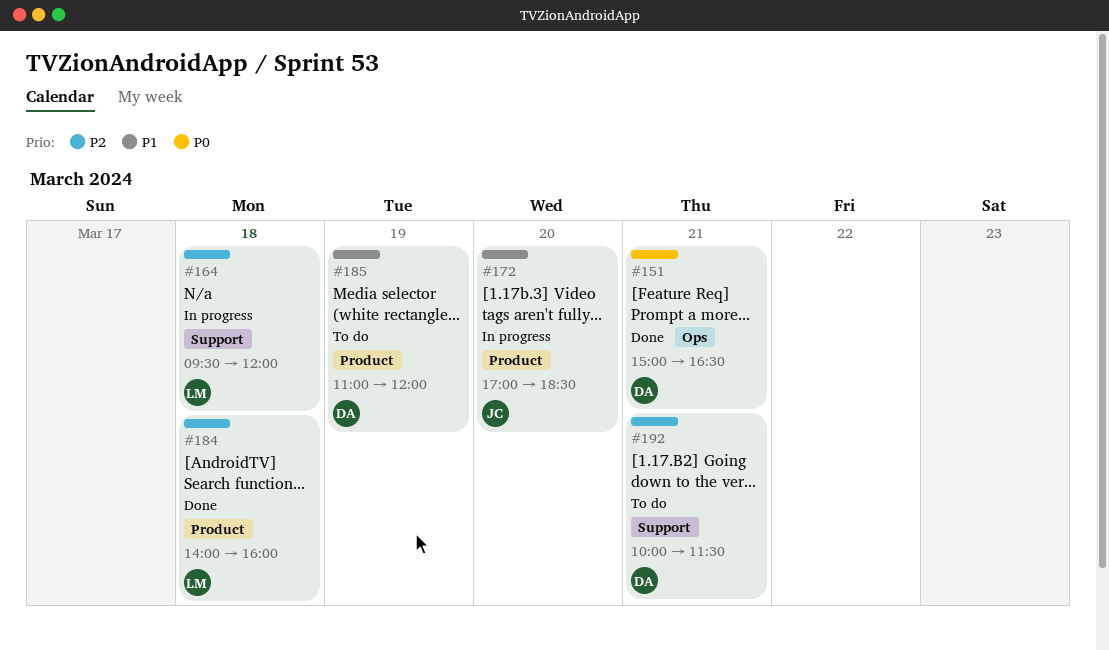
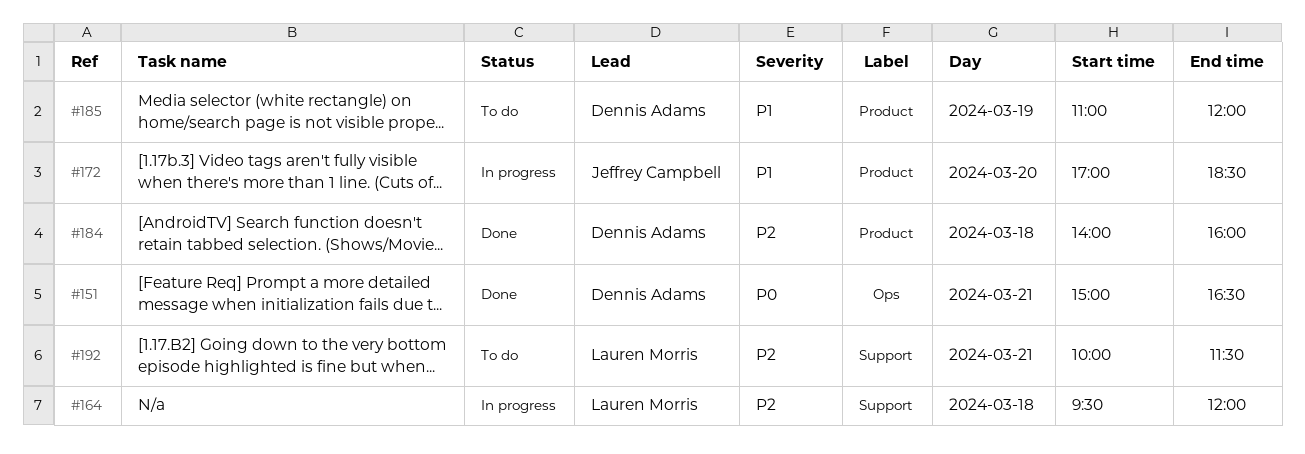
#184, owner: Lauren Morris -> Dennis Adams
#192, owner: Dennis Adams -> Lauren Morris

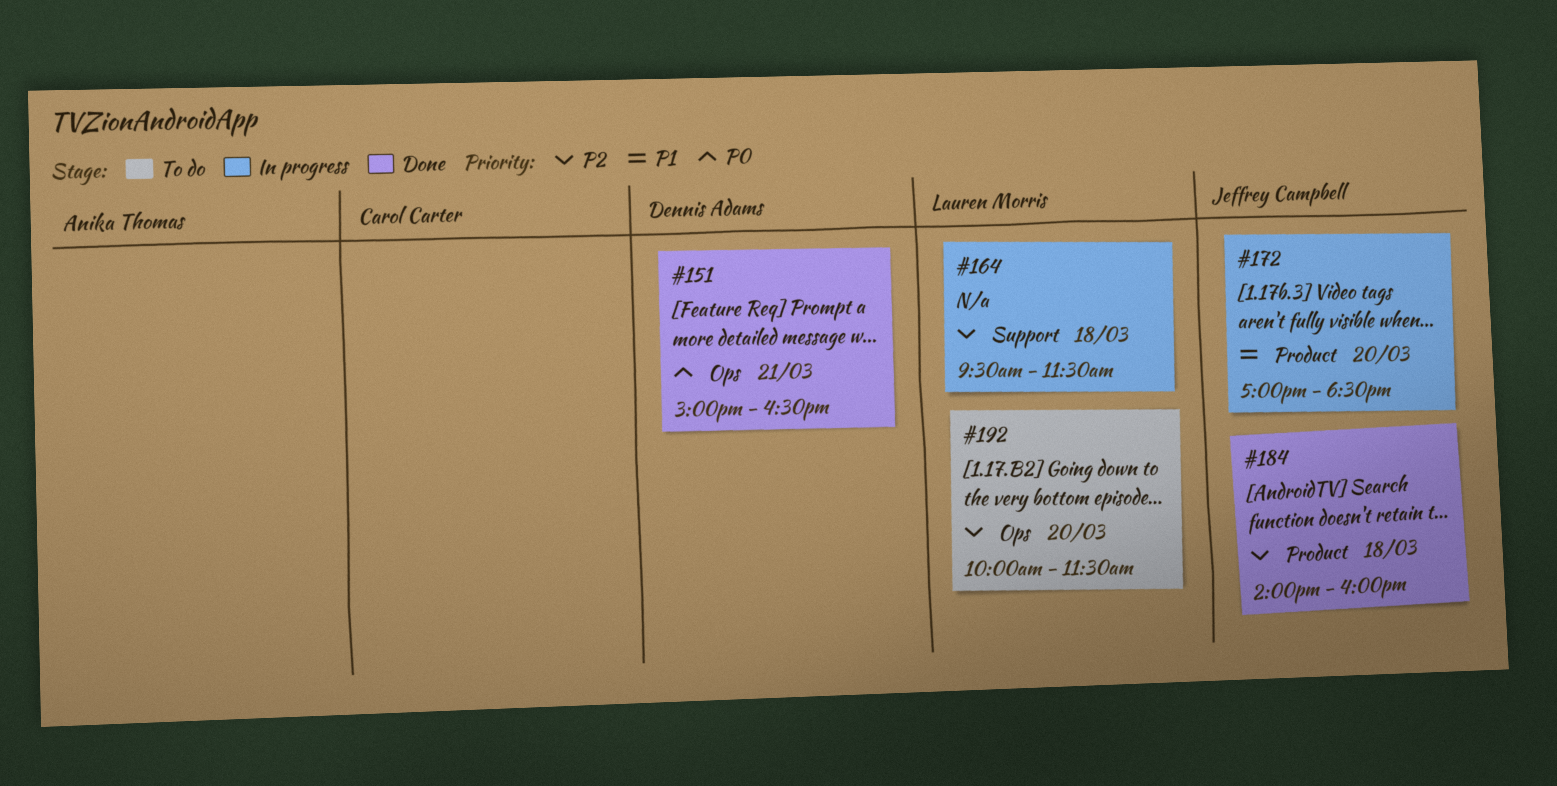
#164, ends: 12:00 -> 11:30
#184, owner: Dennis Adams -> Jeffrey Campbell
#185: present -> none
#192, label: Support -> Ops
#192, day: Mar 21 -> Mar 20

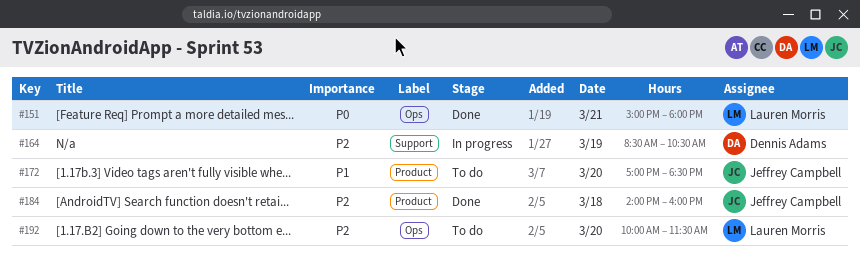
#151, owner: Dennis Adams -> Lauren Morris
#151, ends: 16:30 -> 18:00
#164, owner: Lauren Morris -> Dennis Adams
#164, day: Mar 18 -> Mar 19
#164, begins: 09:30 -> 08:30
#164, ends: 11:30 -> 10:30
#172, status: In progress -> To do

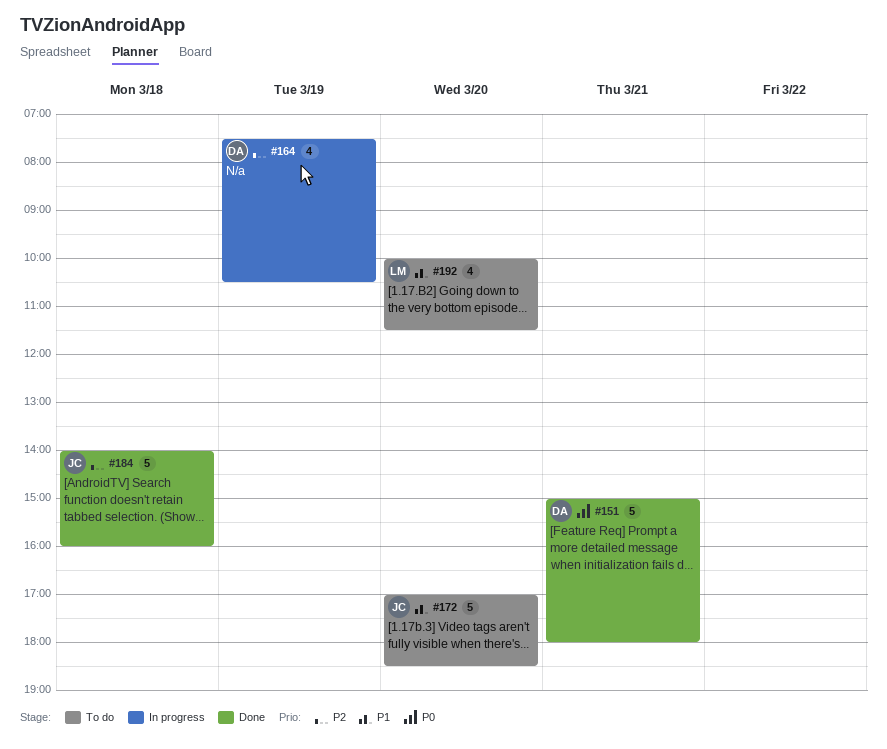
#151, owner: Lauren Morris -> Dennis Adams
#164, begins: 08:30 -> 07:30
#192, priority: P2 -> P1

